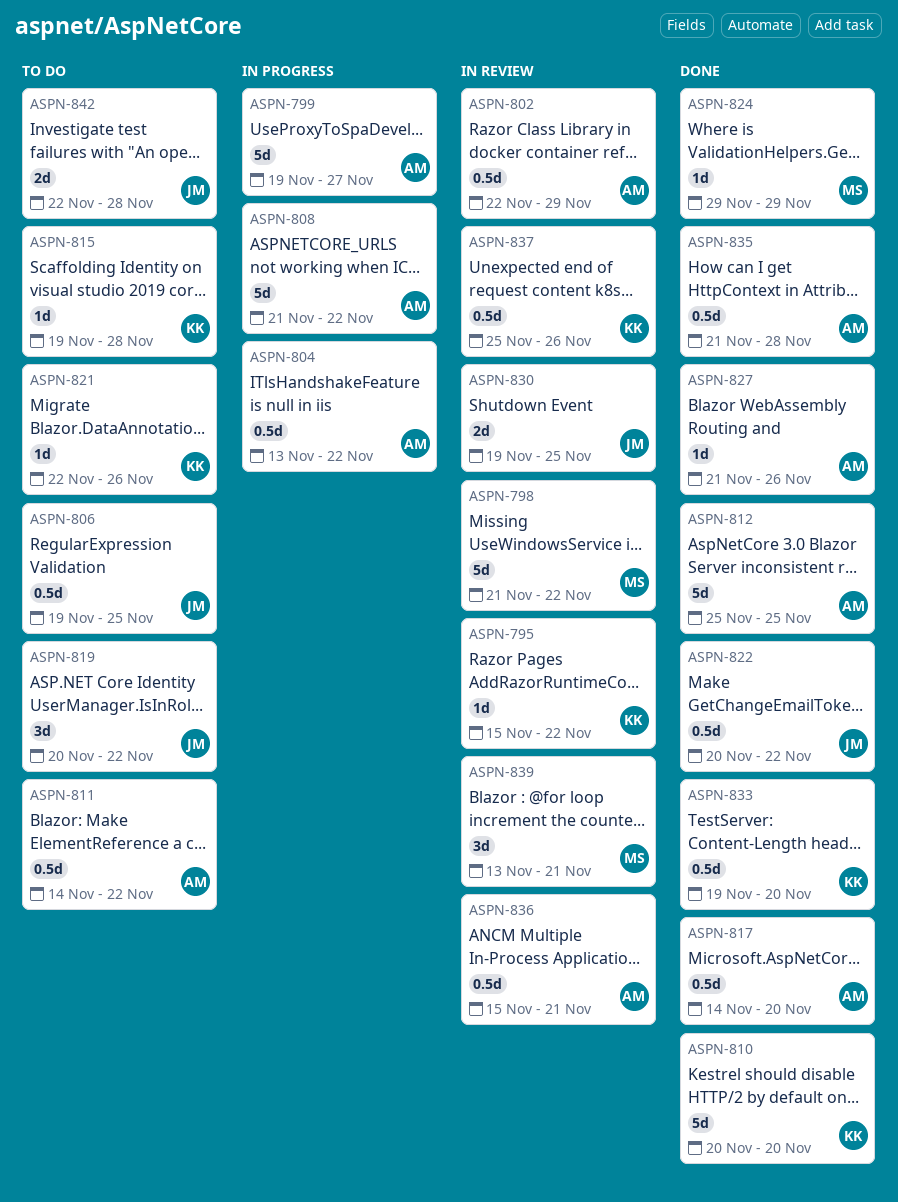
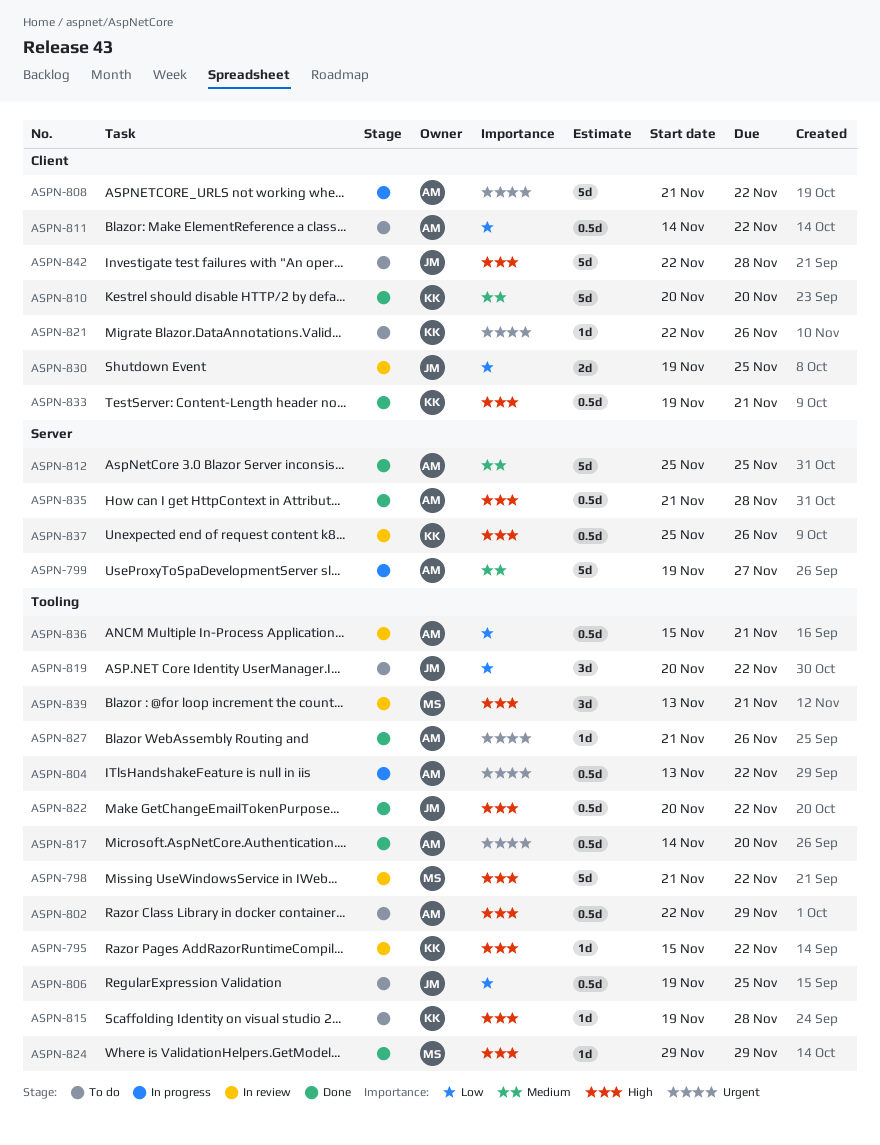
ASPN-802, status: In review -> To do
ASPN-833, due: Nov 20 -> Nov 21
ASPN-842, estimate: 2d -> 5d

